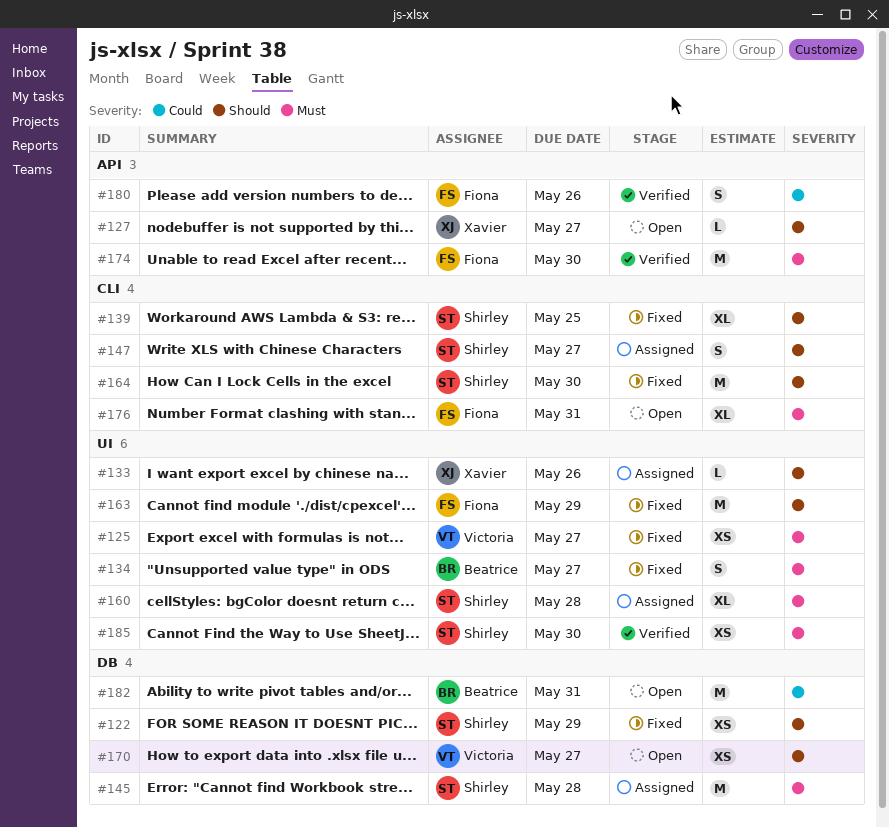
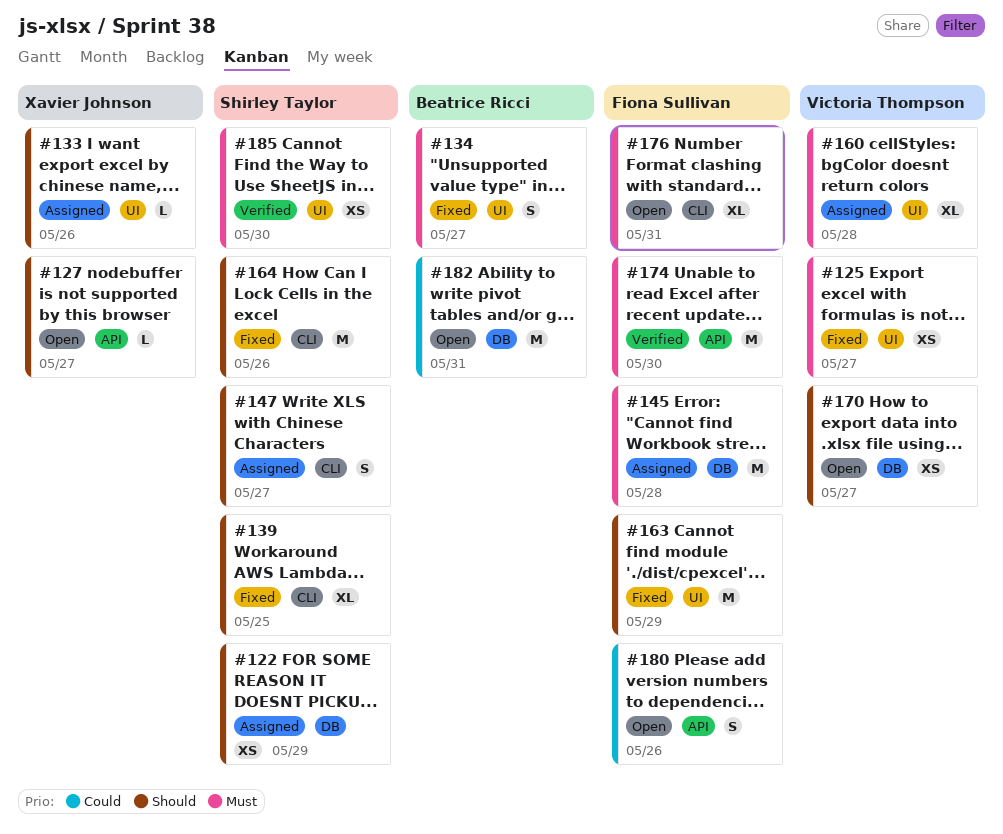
#122, status: Fixed -> Assigned
#145, owner: Shirley Taylor -> Fiona Sullivan
#160, owner: Shirley Taylor -> Victoria Thompson
#164, due: May 30 -> May 26
#180, status: Verified -> Open

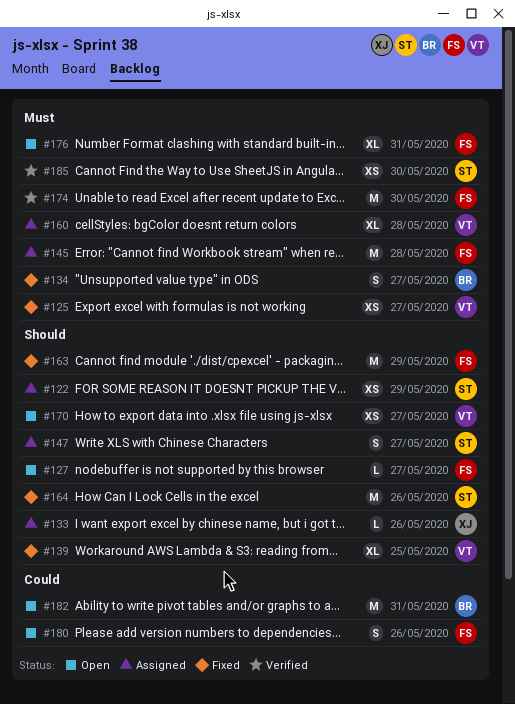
#127, owner: Xavier Johnson -> Fiona Sullivan
#139, owner: Shirley Taylor -> Victoria Thompson

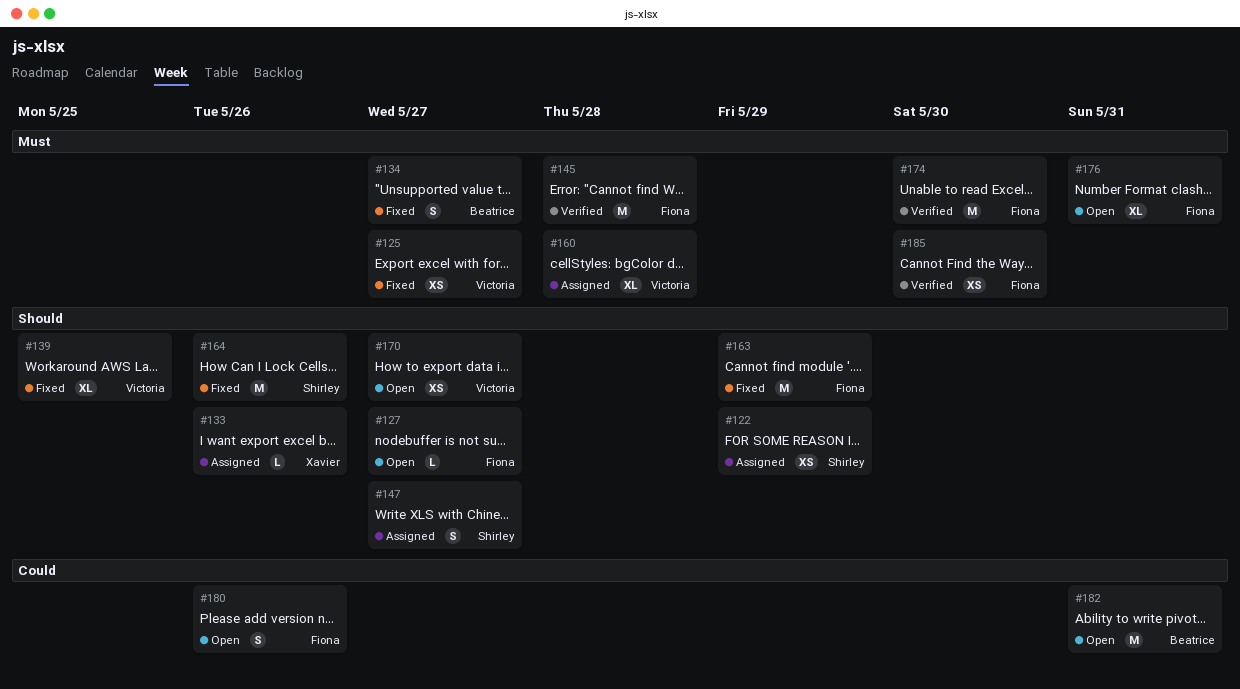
#145, status: Assigned -> Verified
#185, owner: Shirley -> Fiona

